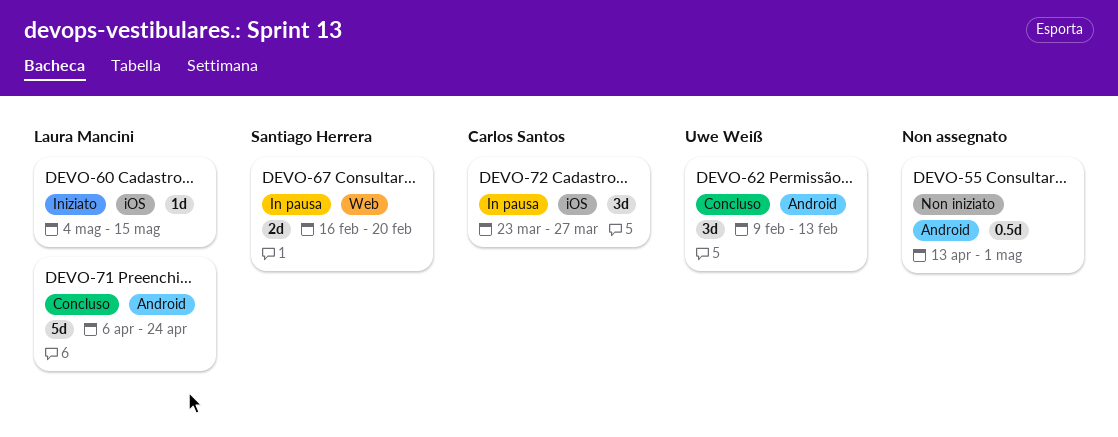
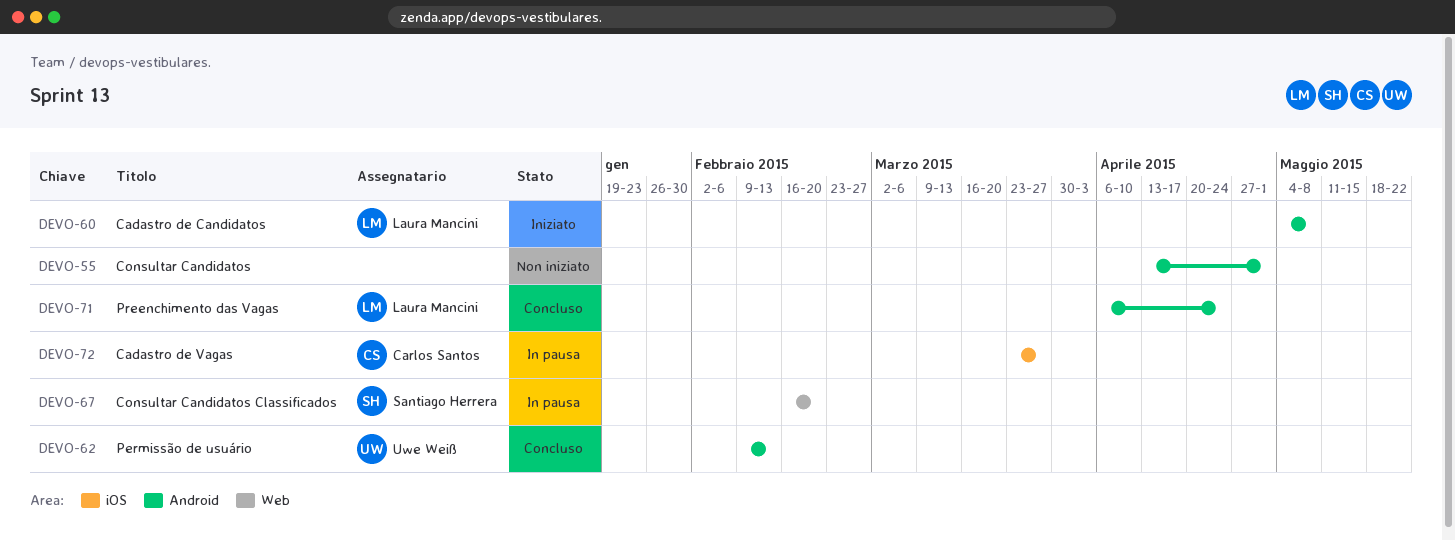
DEVO-60, label: iOS -> Android
DEVO-60, due: May 15 -> May 8

